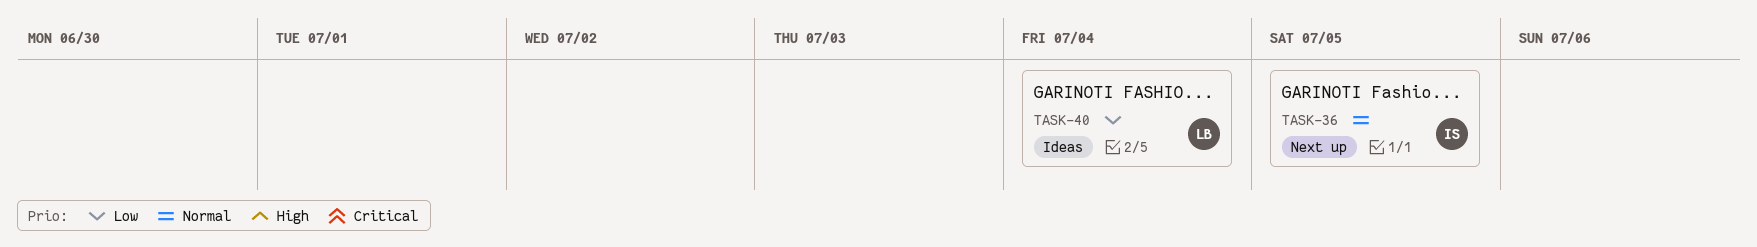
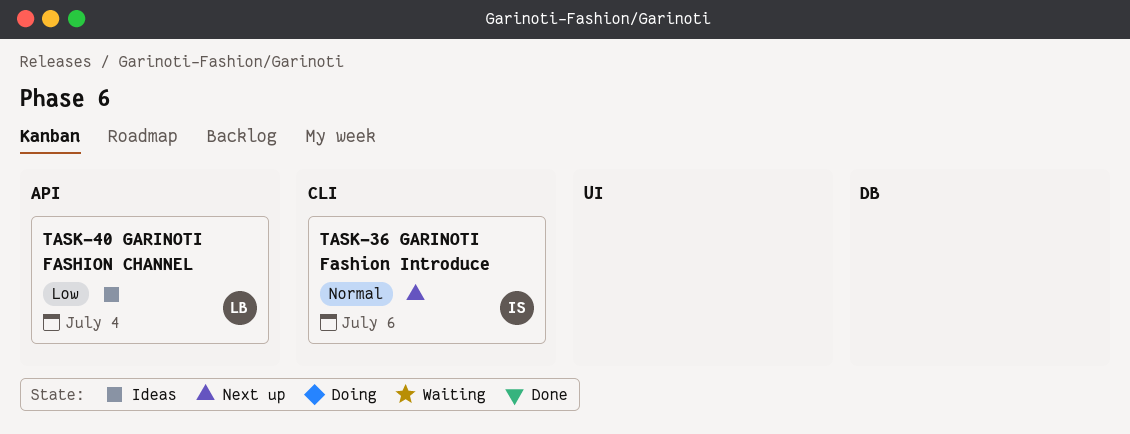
TASK-36, due: Jul 5 -> Jul 6

